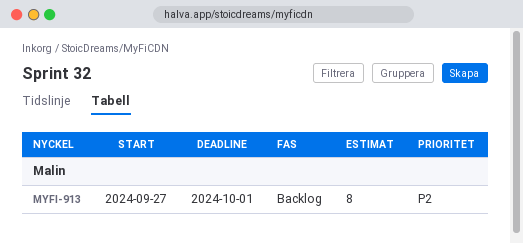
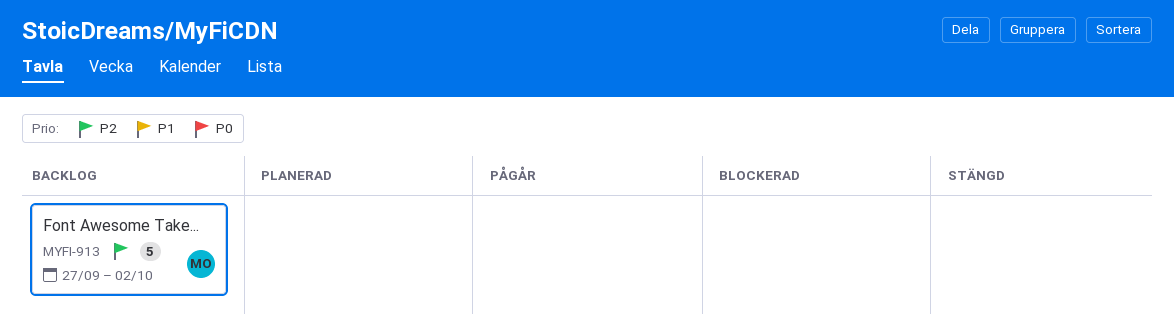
MYFI-913, estimate: 8 -> 5
MYFI-913, due: Oct 1 -> Oct 2

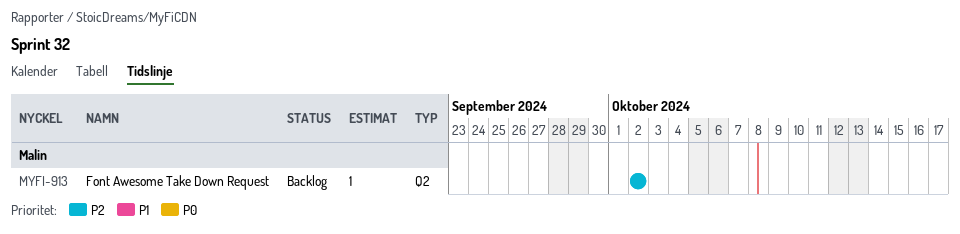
MYFI-913, estimate: 5 -> 1
MYFI-913, start: Sep 27 -> Oct 2

